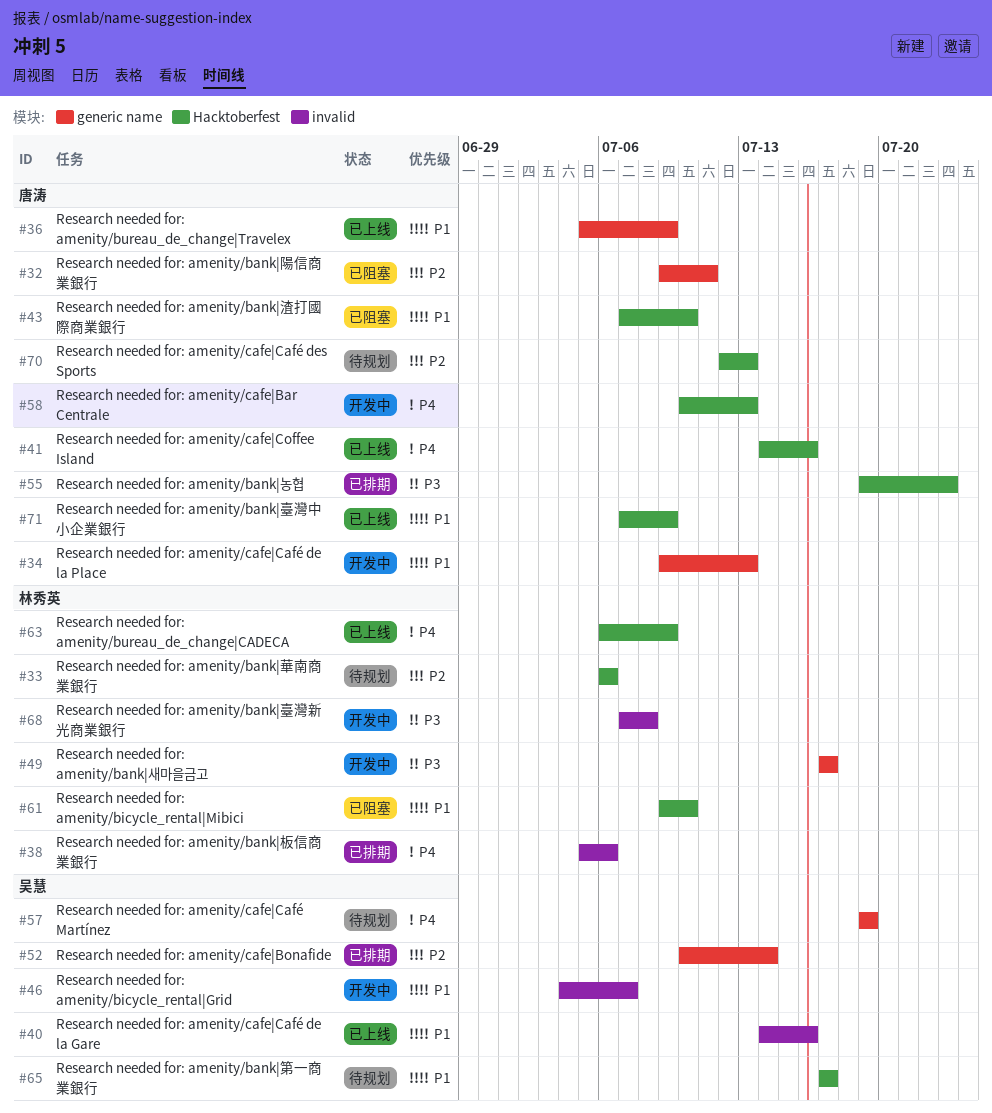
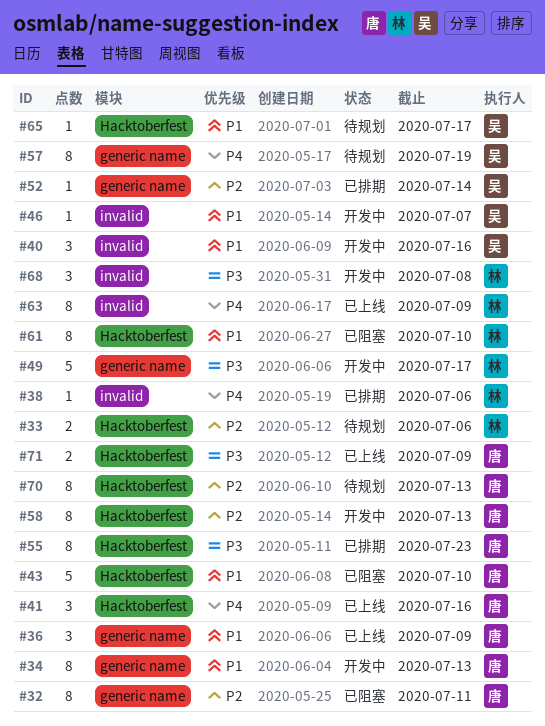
#40, status: 已上线 -> 开发中
#58, priority: P4 -> P2
#63, label: Hacktoberfest -> invalid
#71, priority: P1 -> P3

